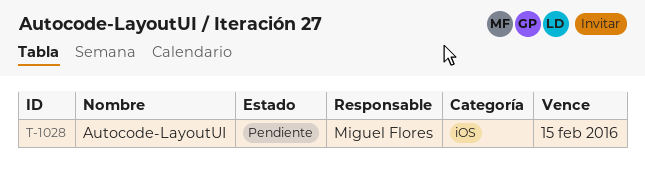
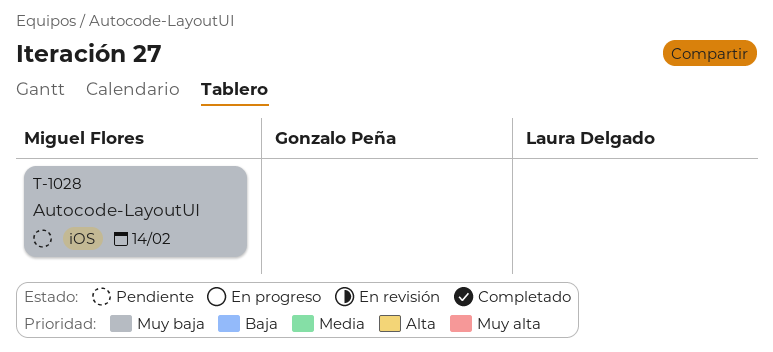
T-1028, due: Feb 15 -> Feb 14

